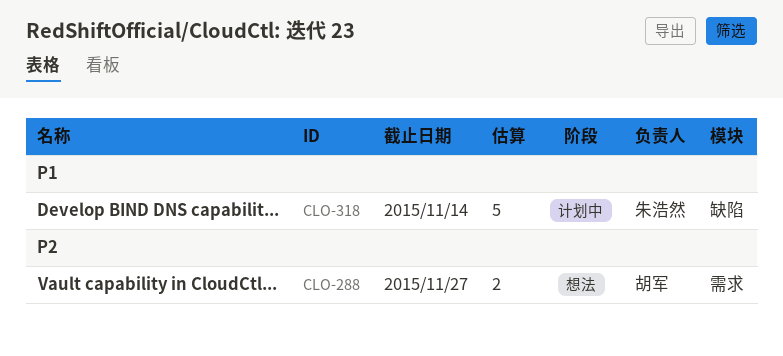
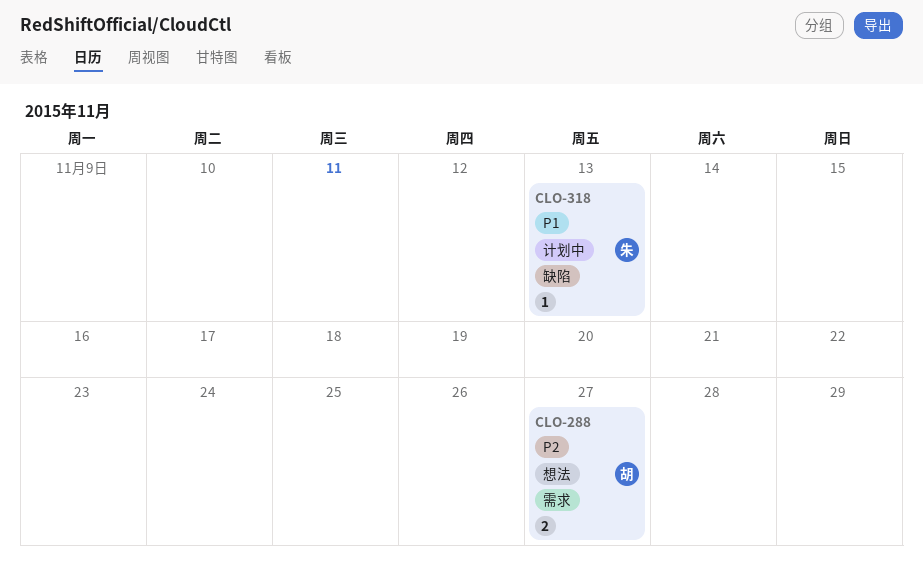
CLO-318, estimate: 5 -> 1
CLO-318, due: Nov 14 -> Nov 13

